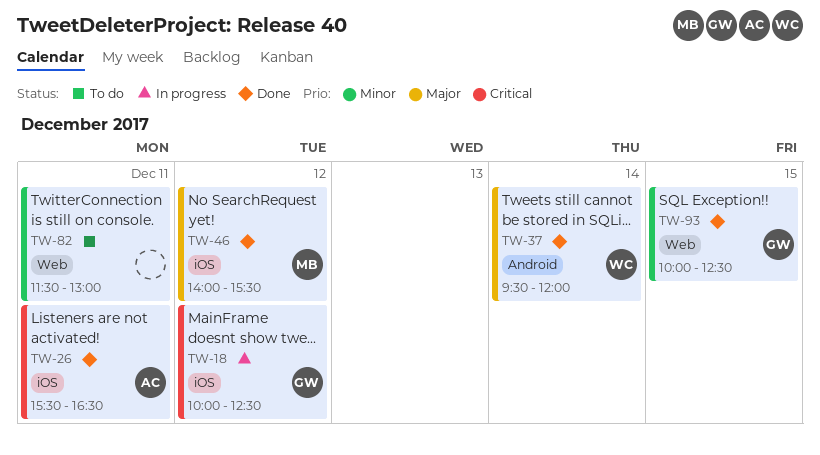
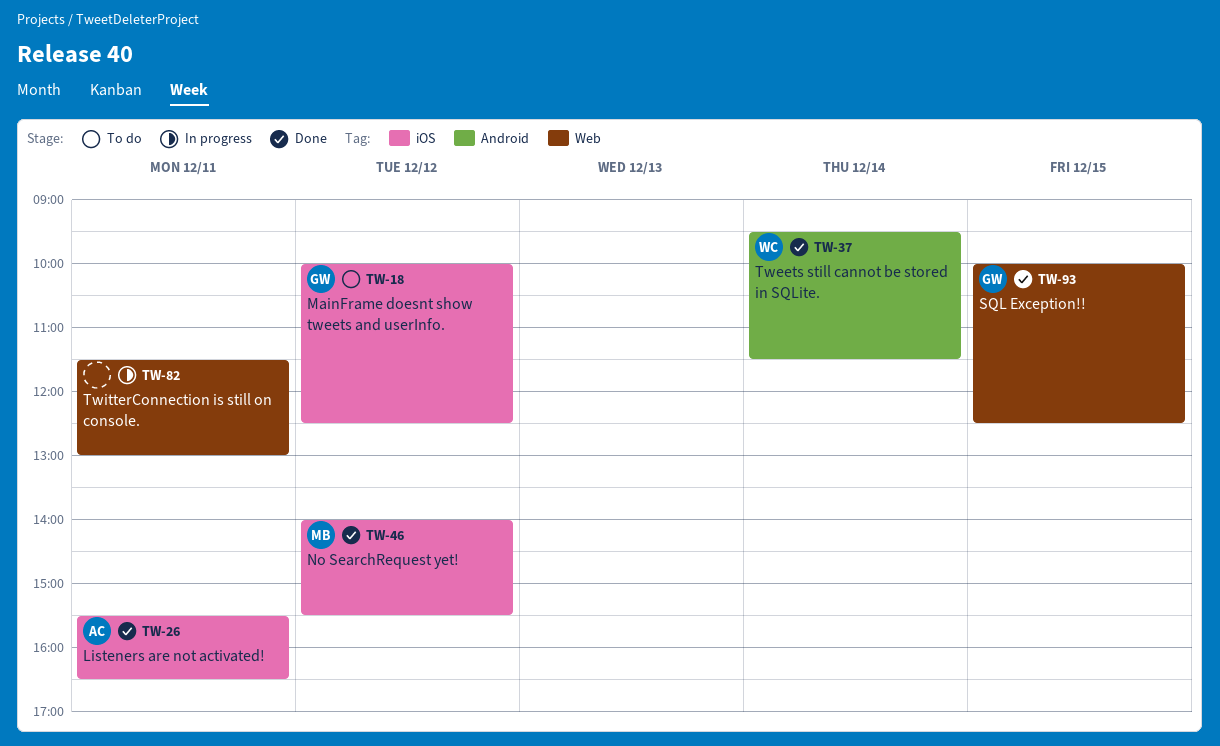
TW-18, status: In progress -> To do
TW-37, ends: 12:00 -> 11:30
TW-82, status: To do -> In progress

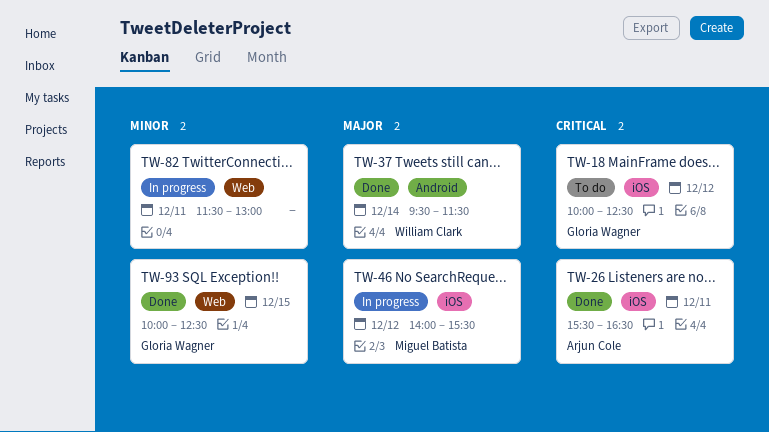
TW-46, status: Done -> In progress

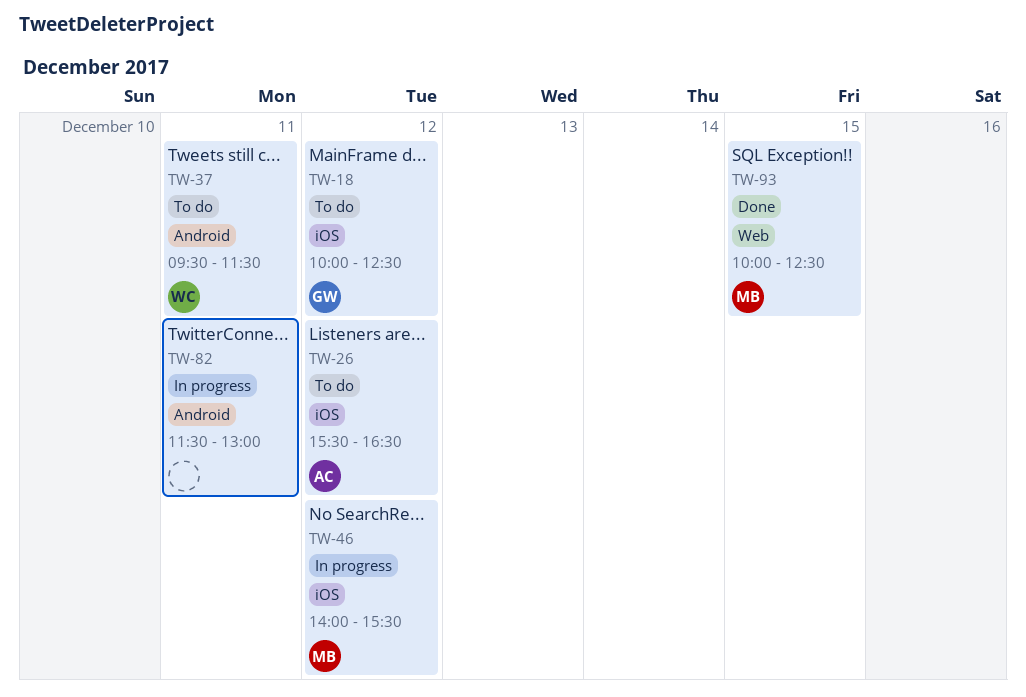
TW-26, status: Done -> To do
TW-26, day: Dec 11 -> Dec 12
TW-37, status: Done -> To do
TW-37, day: Dec 14 -> Dec 11
TW-82, label: Web -> Android
TW-93, owner: Gloria Wagner -> Miguel Batista

